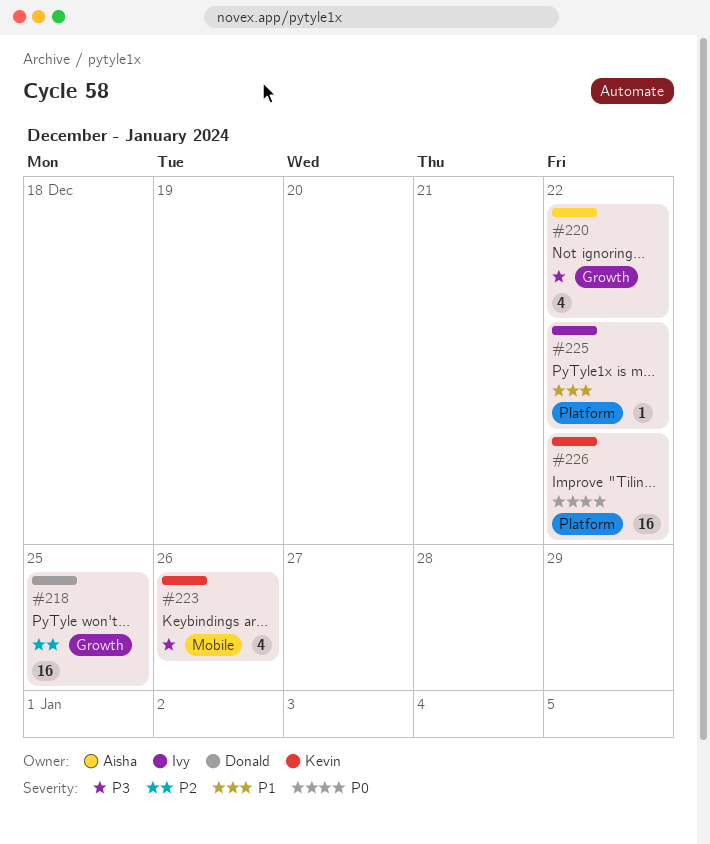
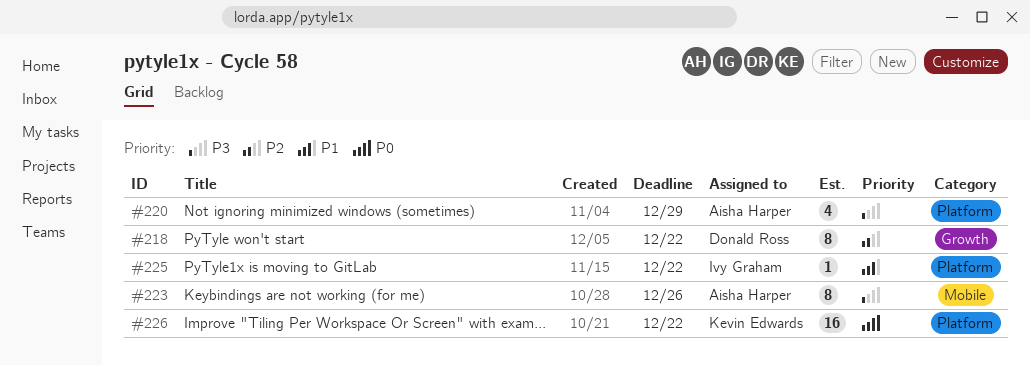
#218, estimate: 16 -> 8
#218, due: Dec 25 -> Dec 22
#220, label: Growth -> Platform
#220, due: Dec 22 -> Dec 29
#223, owner: Kevin Edwards -> Aisha Harper
#223, estimate: 4 -> 8

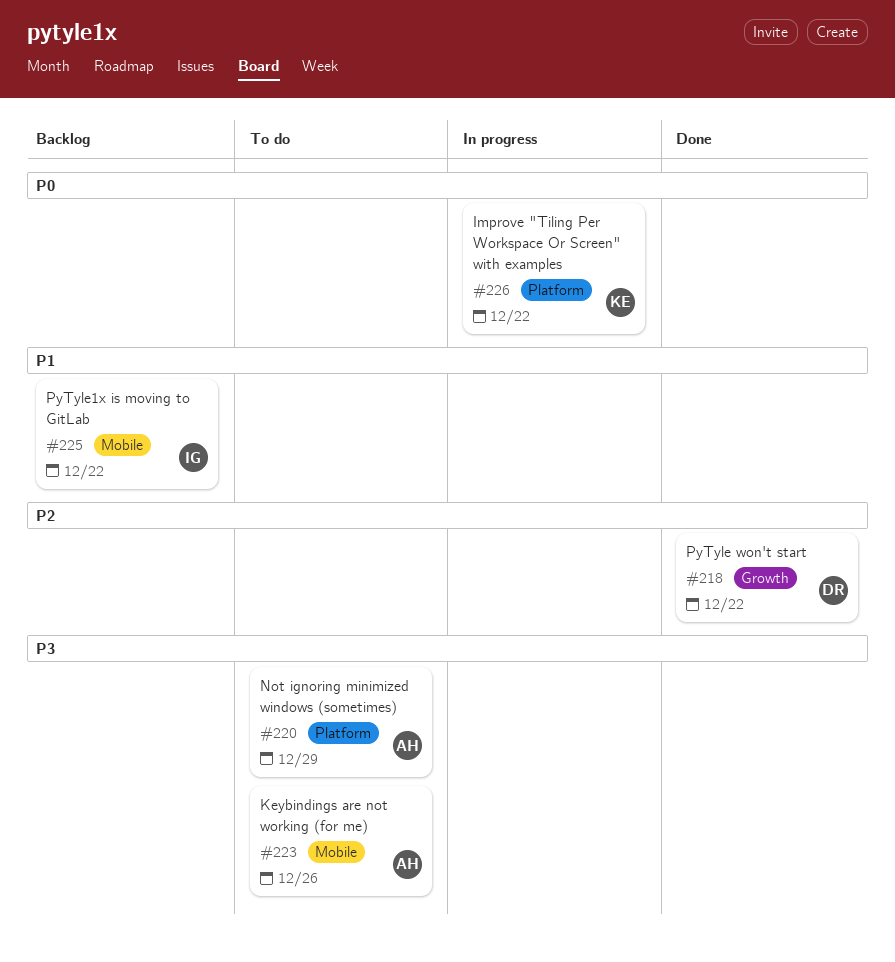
#225, label: Platform -> Mobile

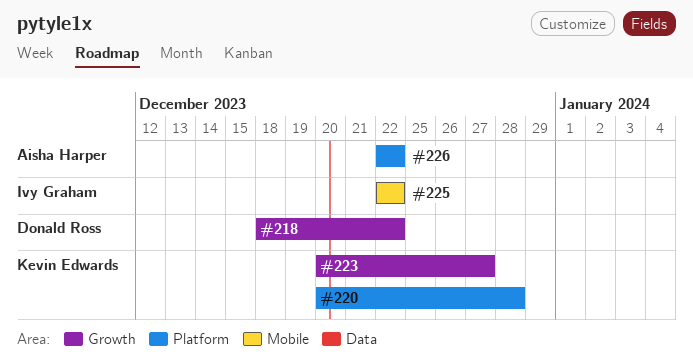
#220, owner: Aisha Harper -> Kevin Edwards
#220, due: Dec 29 -> Dec 28
#223, owner: Aisha Harper -> Kevin Edwards
#223, label: Mobile -> Growth
#223, due: Dec 26 -> Dec 27
#226, owner: Kevin Edwards -> Aisha Harper

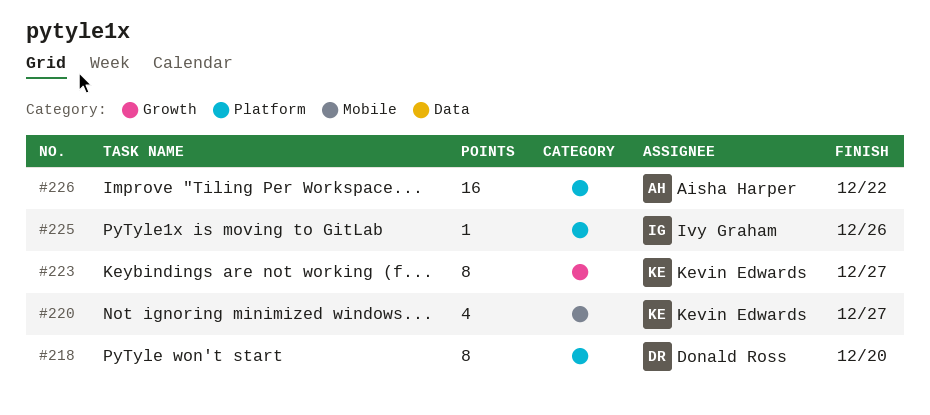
#218, label: Growth -> Platform
#218, due: Dec 22 -> Dec 20
#220, label: Platform -> Mobile
#220, due: Dec 28 -> Dec 27
#225, label: Mobile -> Platform
#225, due: Dec 22 -> Dec 26

